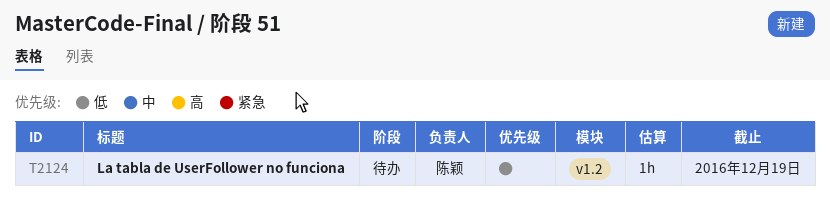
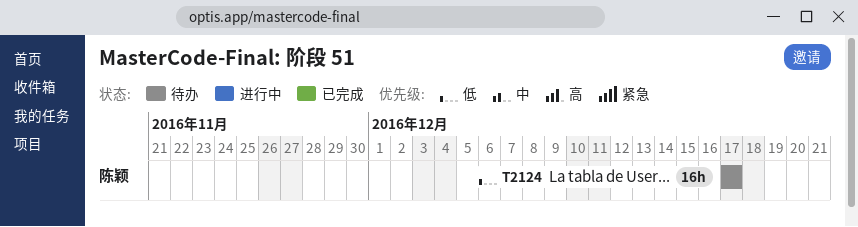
T2124, estimate: 1h -> 16h
T2124, due: Dec 19 -> Dec 17

